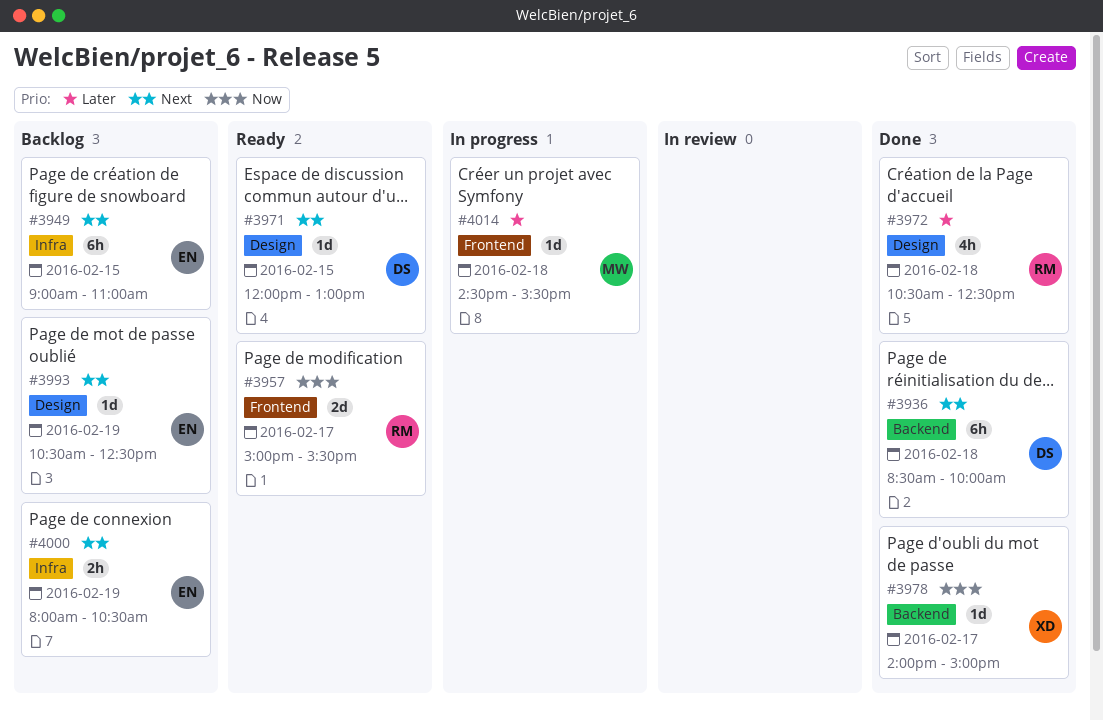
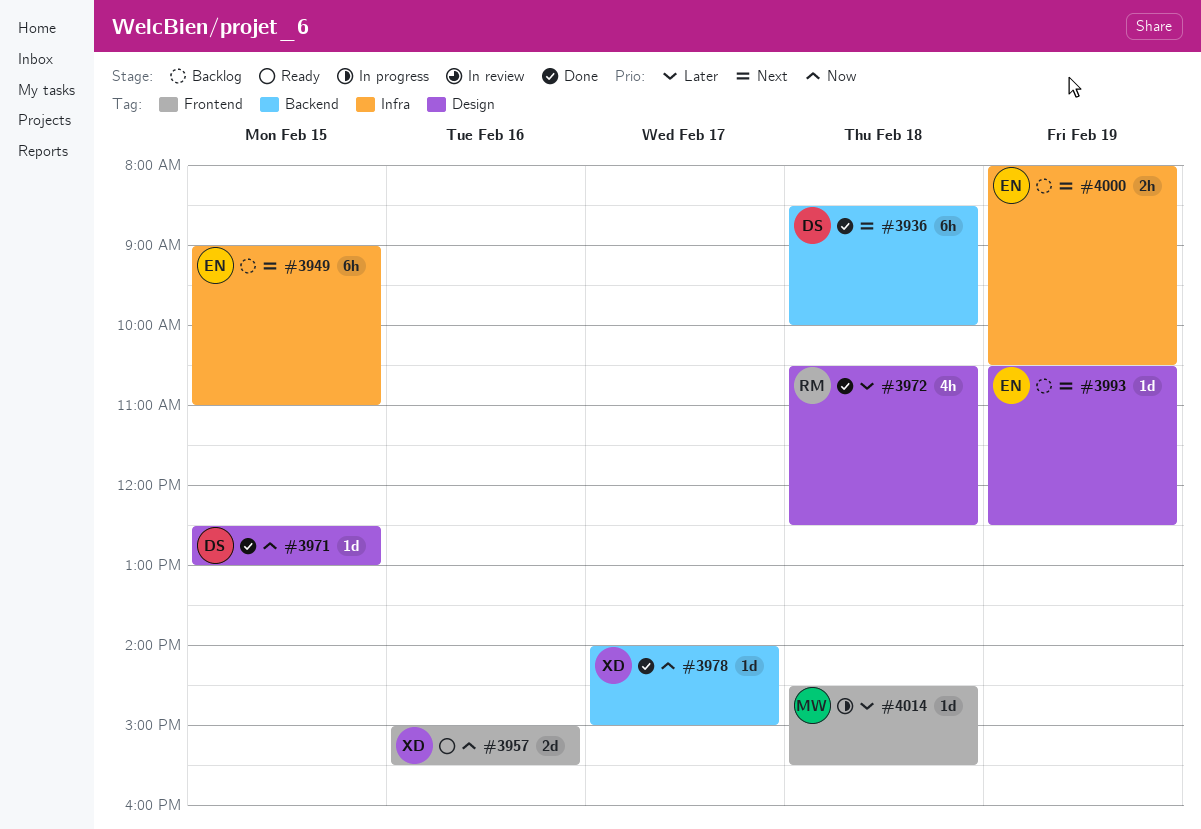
#3957, owner: RM -> XD
#3957, day: Feb 17 -> Feb 16
#3971, status: Ready -> Done
#3971, priority: Next -> Now
#3971, begins: 12:00 -> 12:30

